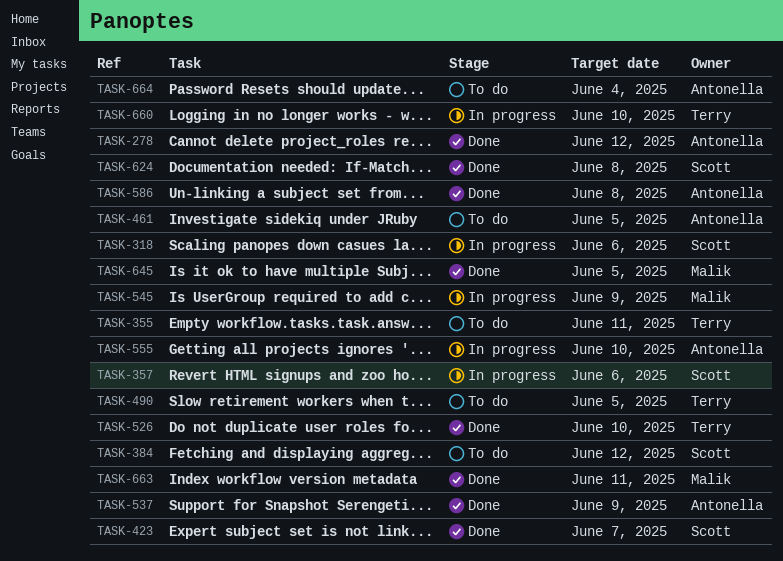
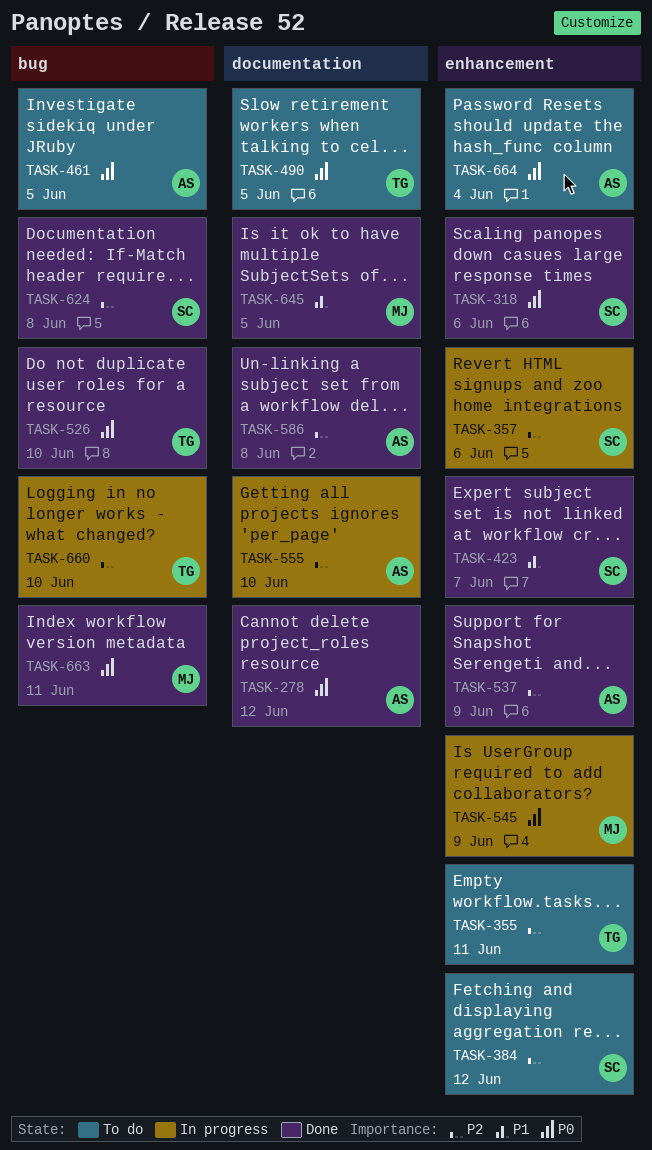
TASK-318, status: In progress -> Done

